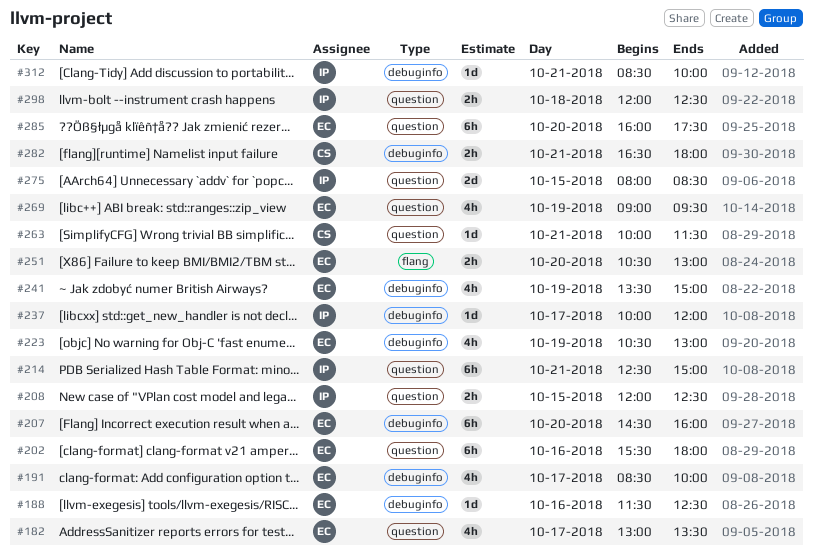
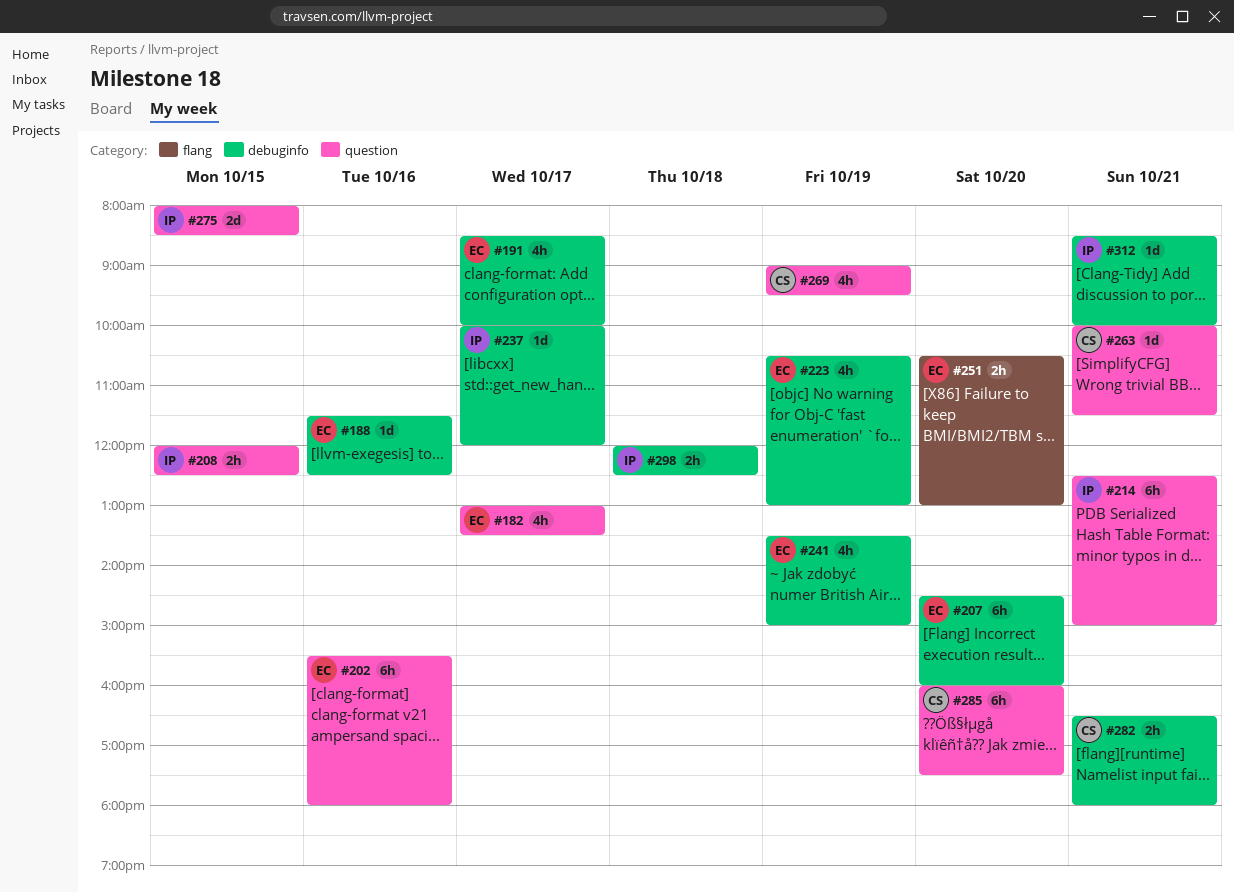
#269, owner: EC -> CS
#285, owner: EC -> CS
#298, label: question -> debuginfo

